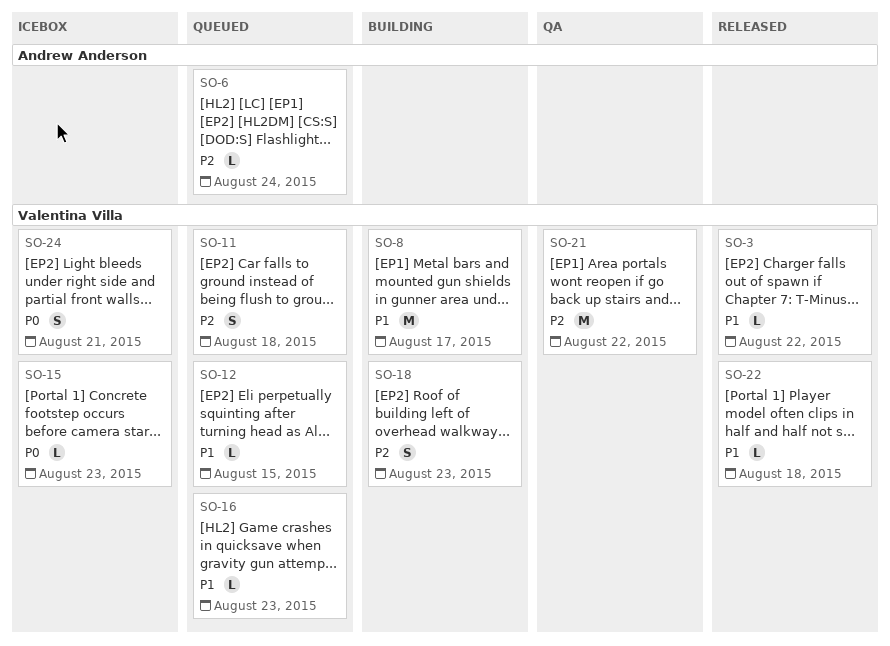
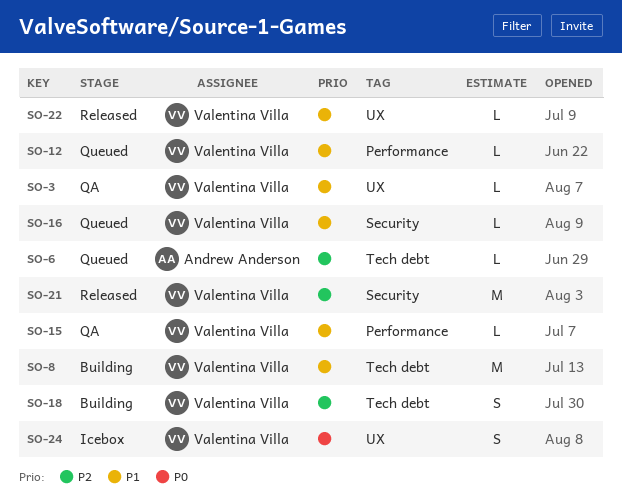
SO-3, status: Released -> QA
SO-11: present -> none
SO-15, status: Icebox -> QA
SO-15, priority: P0 -> P1
SO-21, status: QA -> Released

